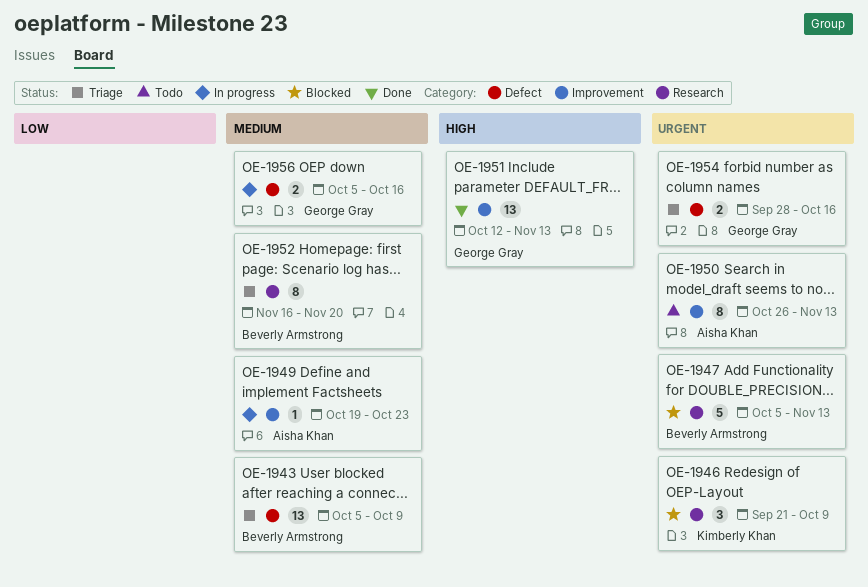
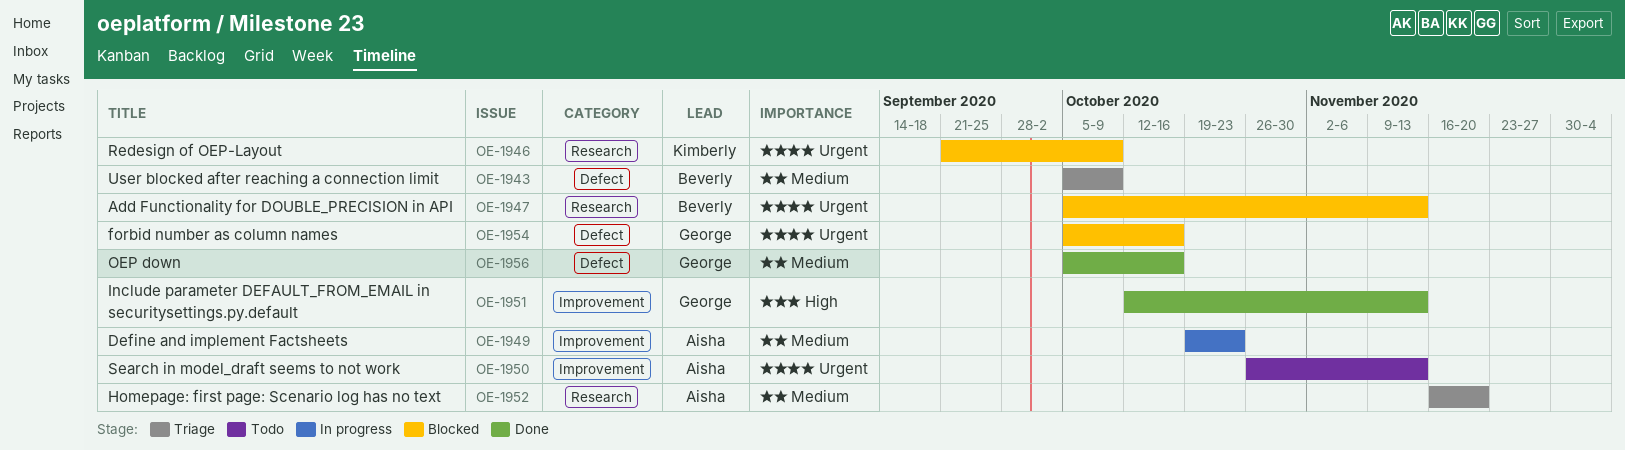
OE-1952, owner: Beverly Armstrong -> Aisha Khan
OE-1954, status: Triage -> Blocked
OE-1954, start: Sep 28 -> Oct 5
OE-1956, status: In progress -> Done

